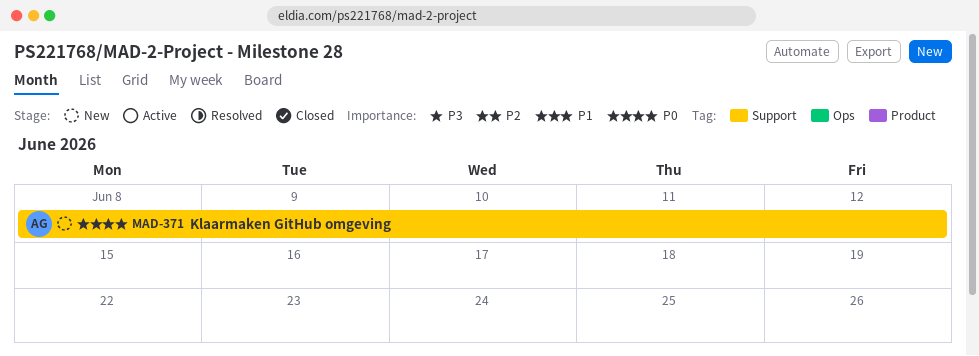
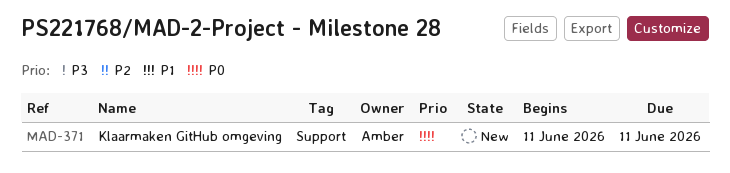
MAD-371, start: Jun 8 -> Jun 11
MAD-371, due: Jun 12 -> Jun 11

